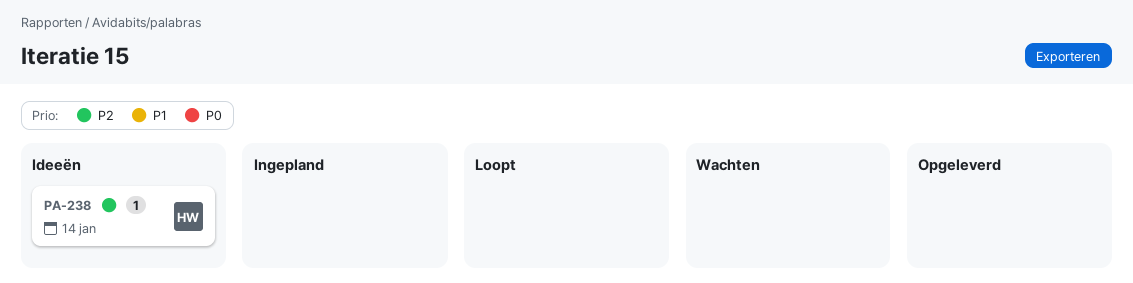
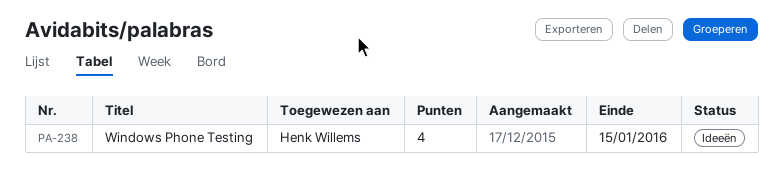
PA-238, estimate: 1 -> 4
PA-238, due: Jan 14 -> Jan 15

